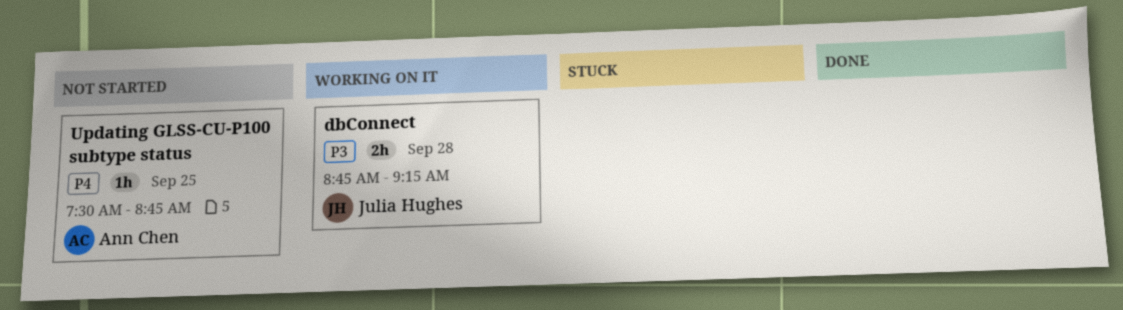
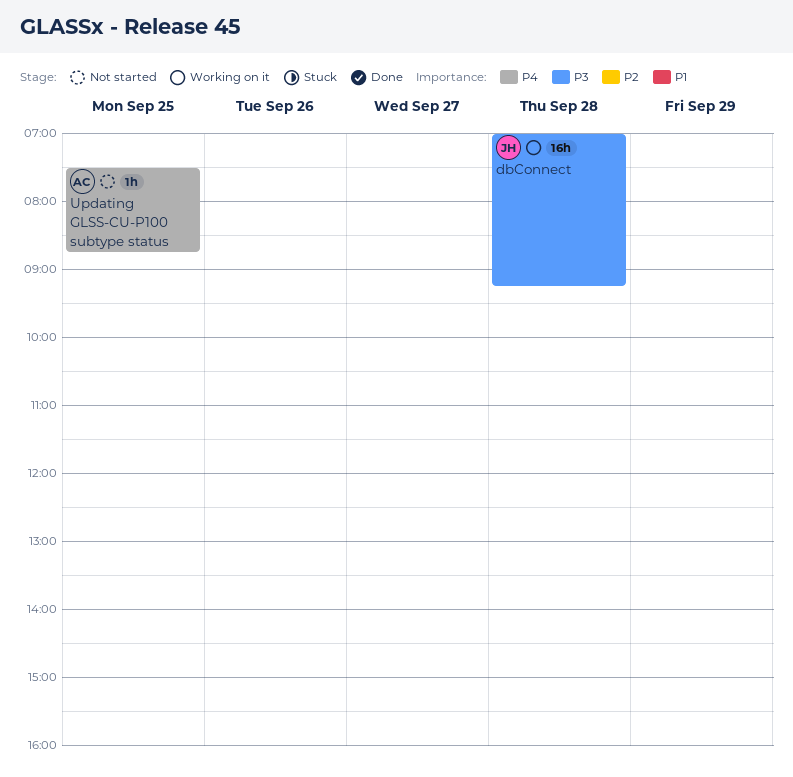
dbConnect, estimate: 2h -> 16h
dbConnect, begins: 08:45 -> 07:00

